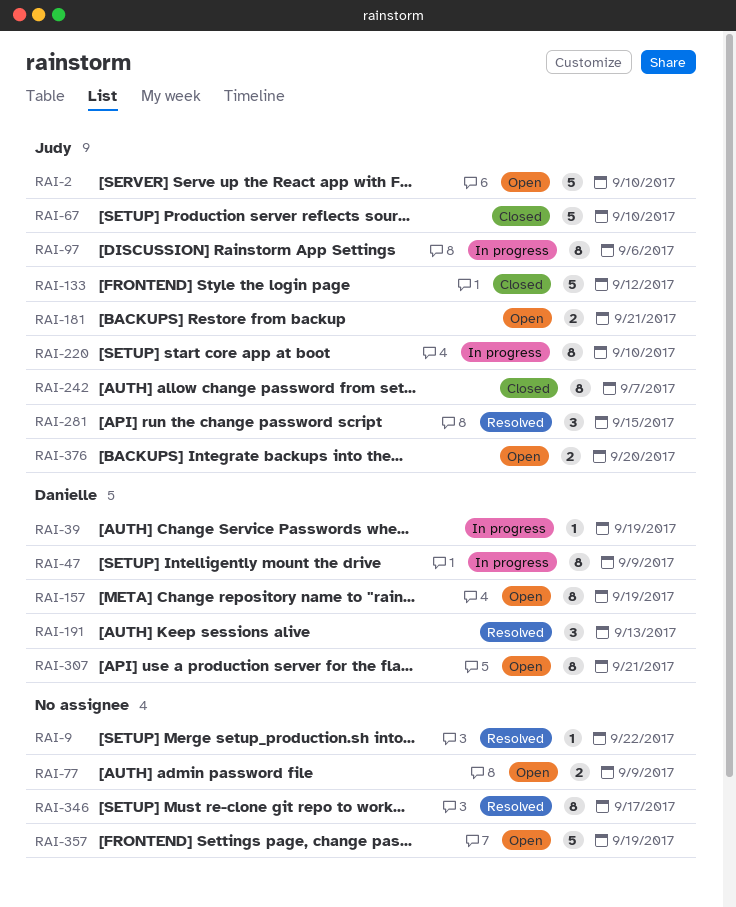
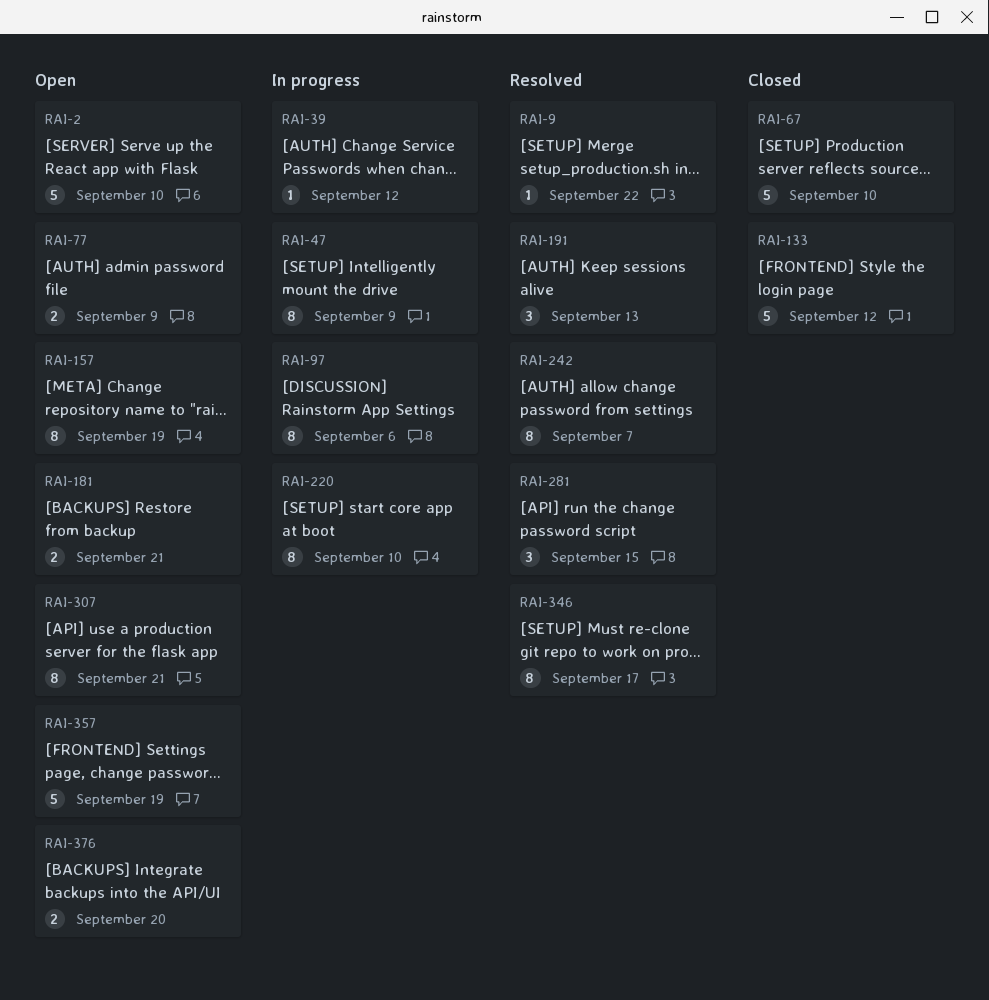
RAI-39, due: Sep 19 -> Sep 12
RAI-242, status: Closed -> Resolved

